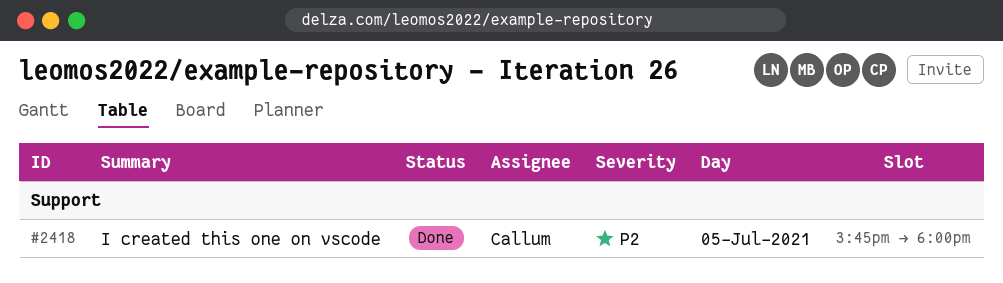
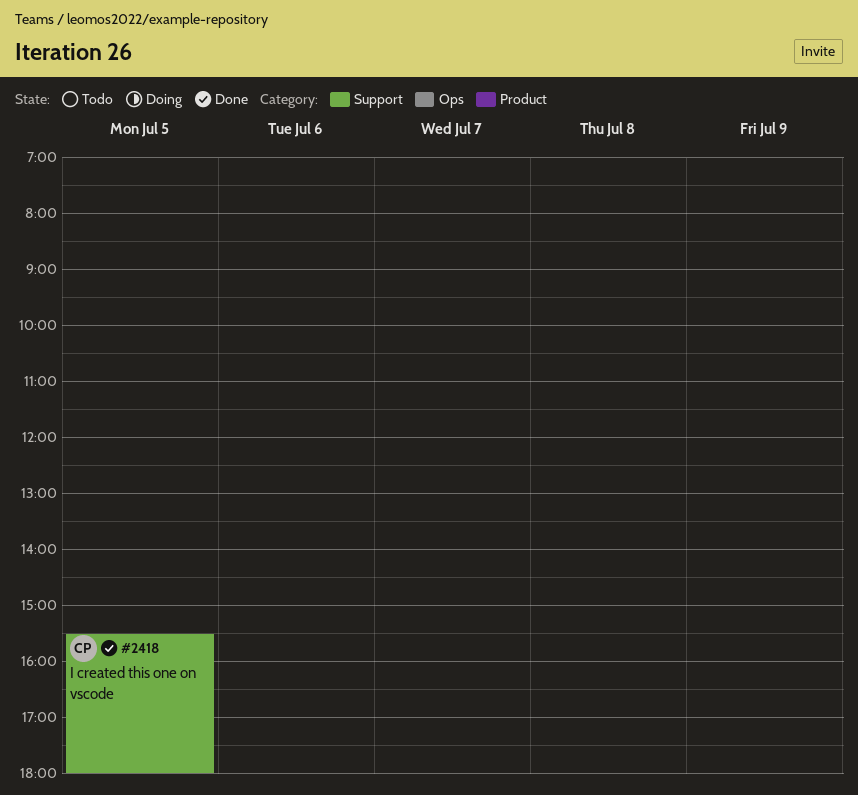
#2418, begins: 15:45 -> 15:30

